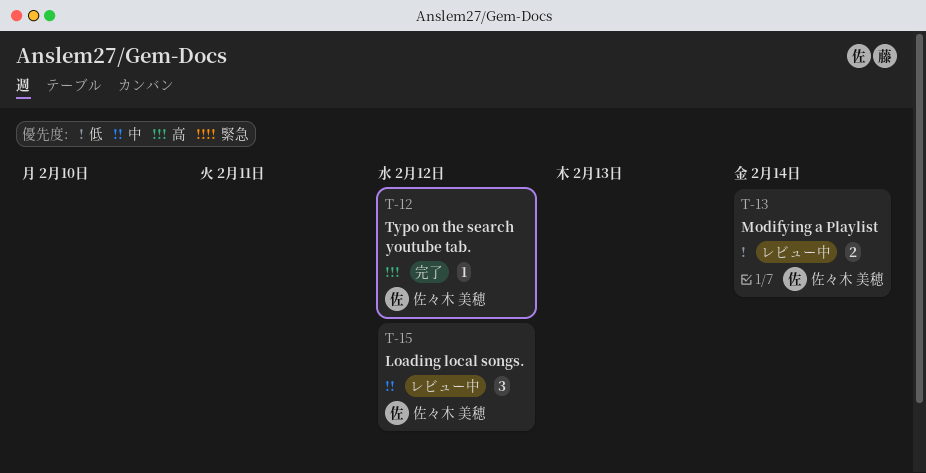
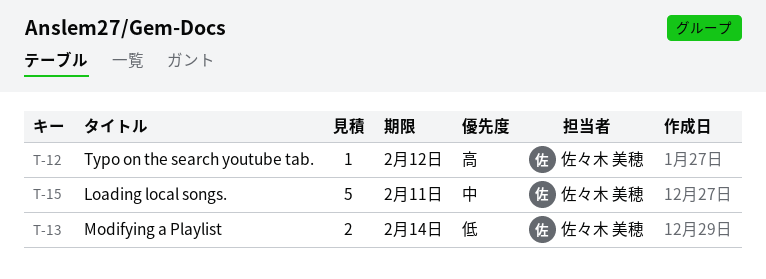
T-15, estimate: 3 -> 5
T-15, due: Feb 12 -> Feb 11

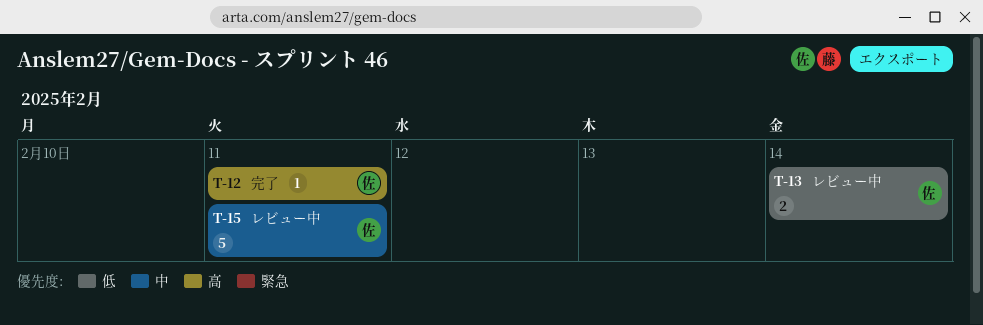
T-12, due: Feb 12 -> Feb 11

